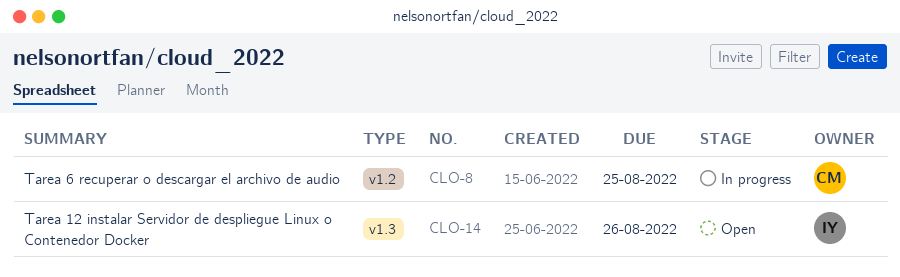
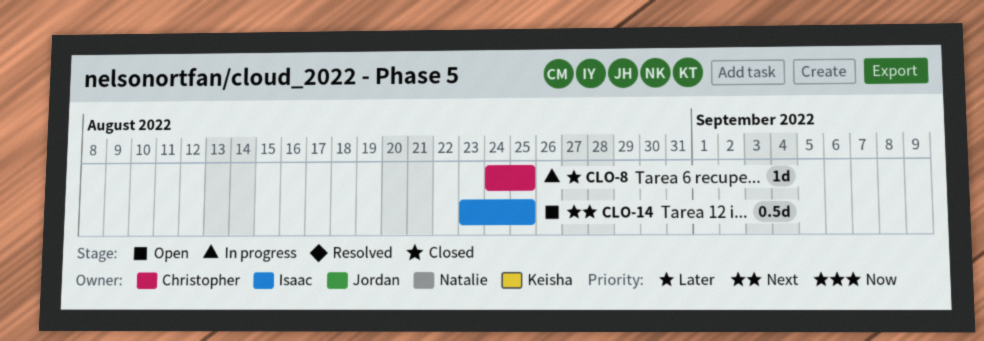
CLO-14, due: Aug 26 -> Aug 25

